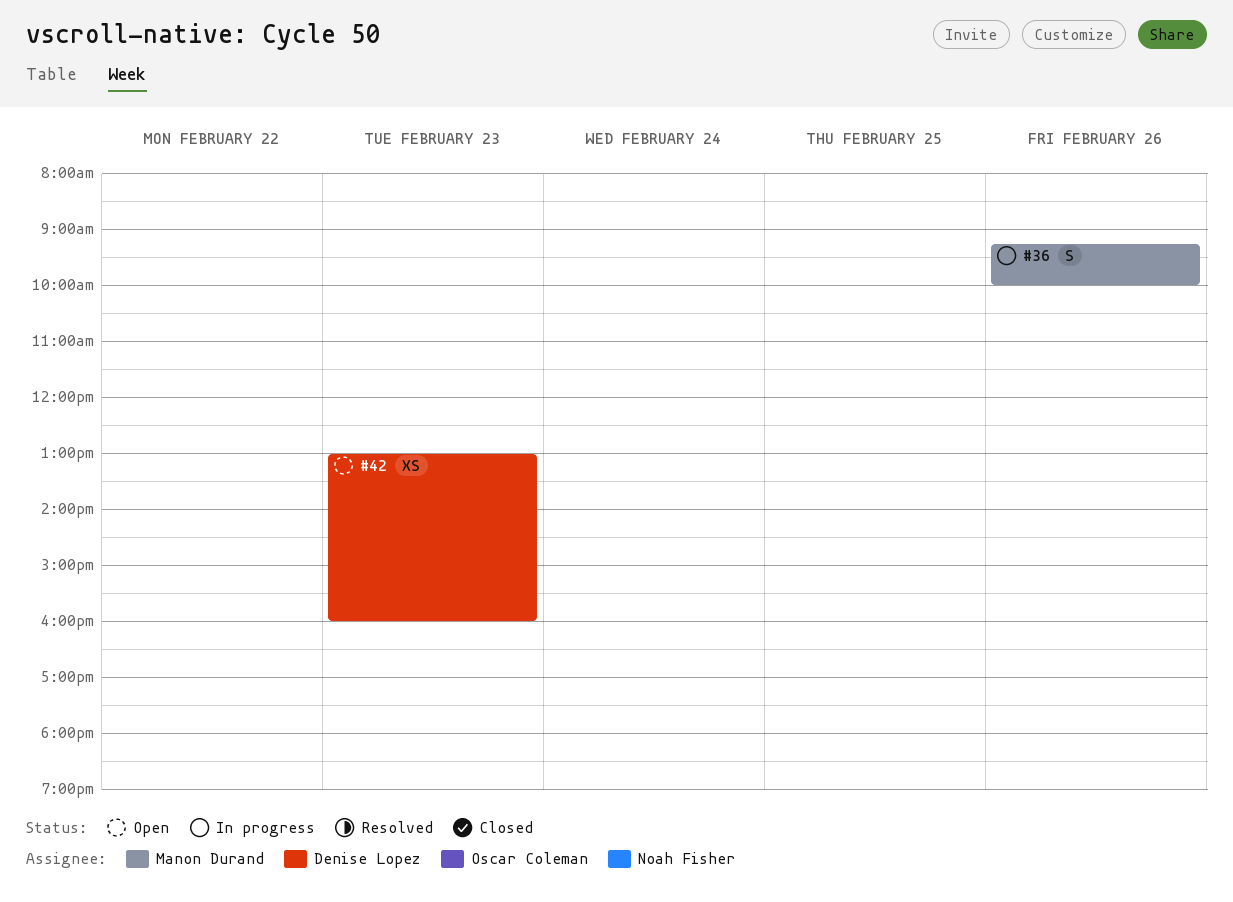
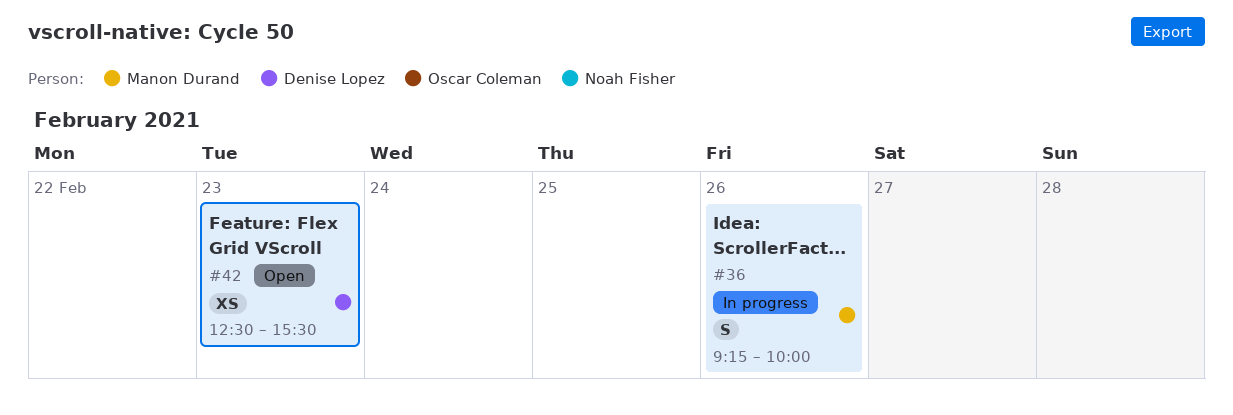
#42, begins: 13:00 -> 12:30
#42, ends: 16:00 -> 15:30

